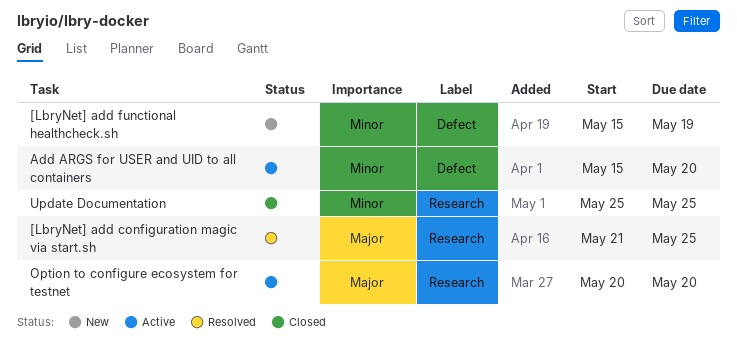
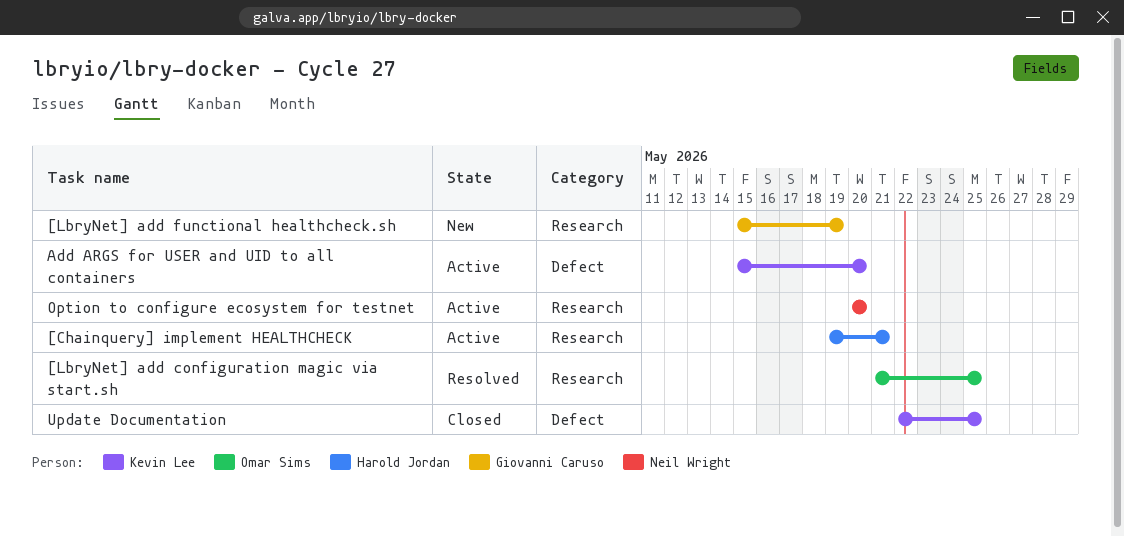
[Chainquery] implement HEALTHCHECK: none -> present
[LbryNet] add functional healthcheck.sh, label: Defect -> Research
Update Documentation, label: Research -> Defect
Update Documentation, start: May 25 -> May 22

